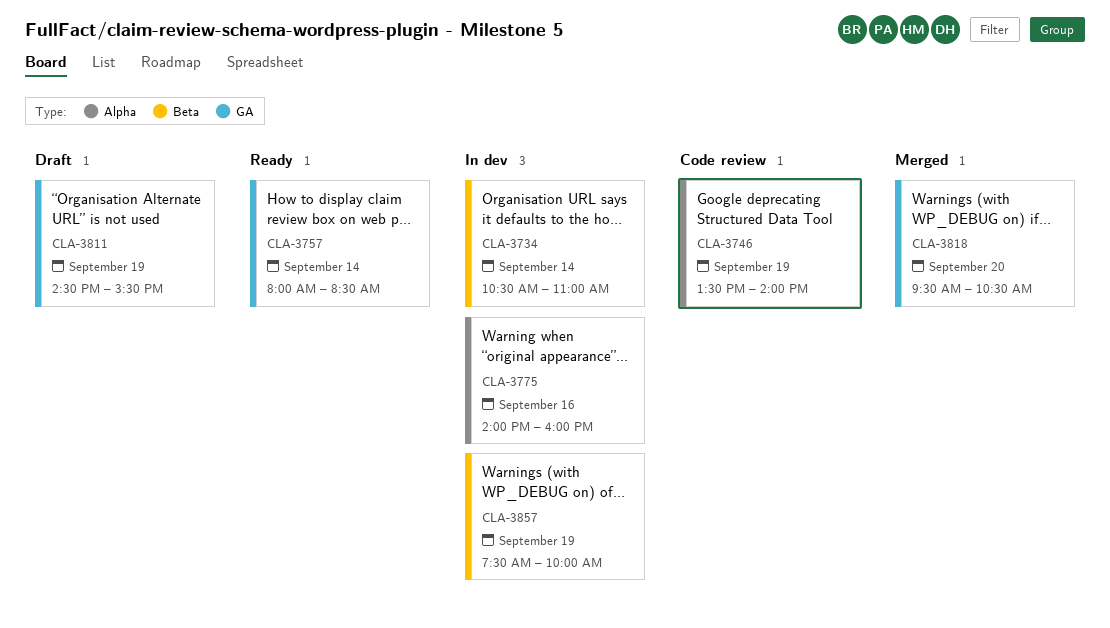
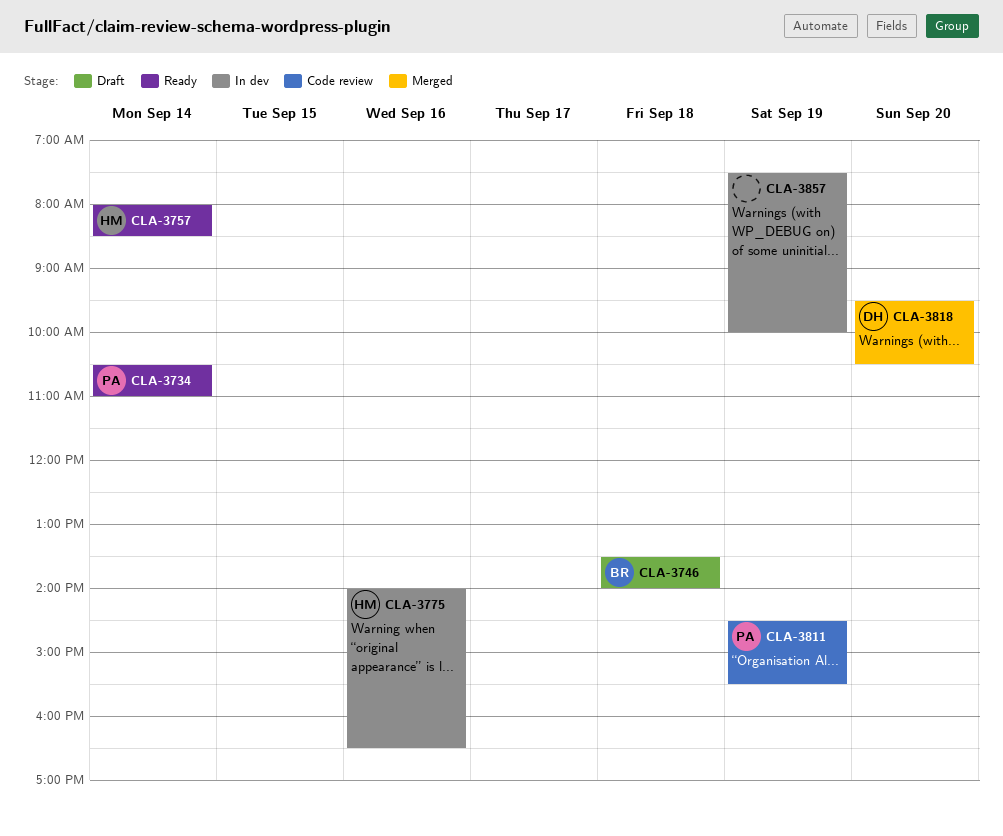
CLA-3734, status: In dev -> Ready
CLA-3746, status: Code review -> Draft
CLA-3746, day: Sep 19 -> Sep 18
CLA-3775, ends: 16:00 -> 16:30
CLA-3811, status: Draft -> Code review

